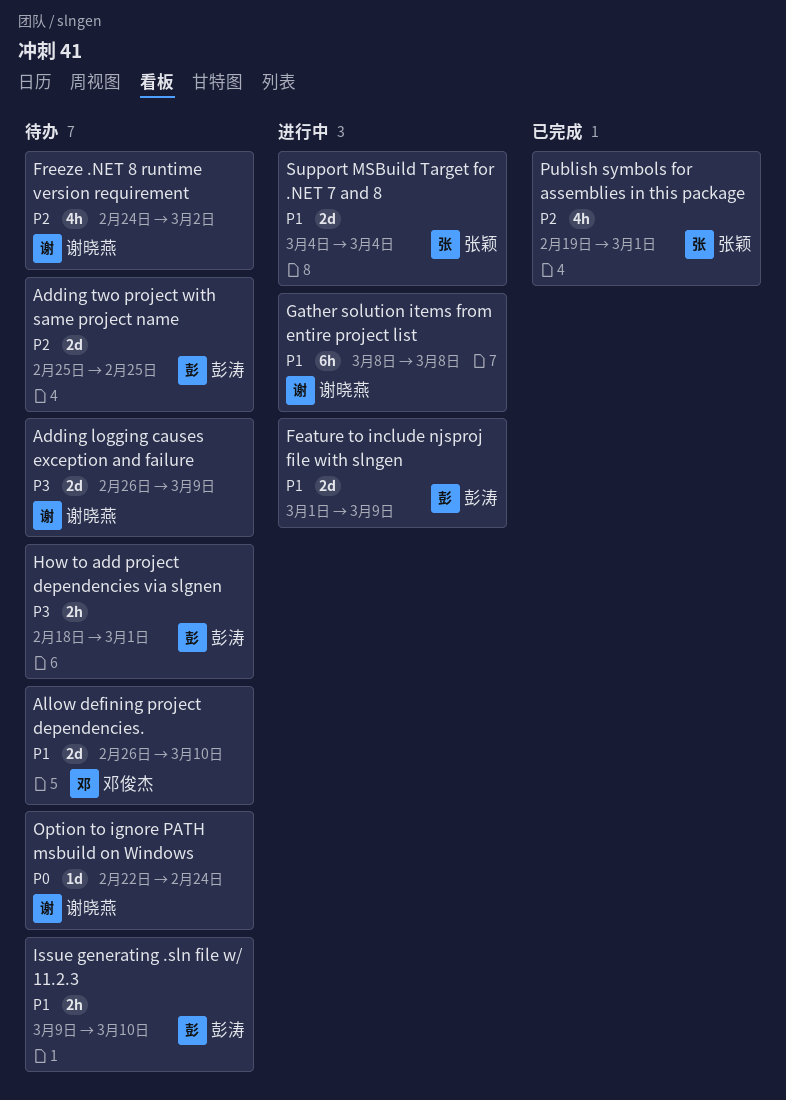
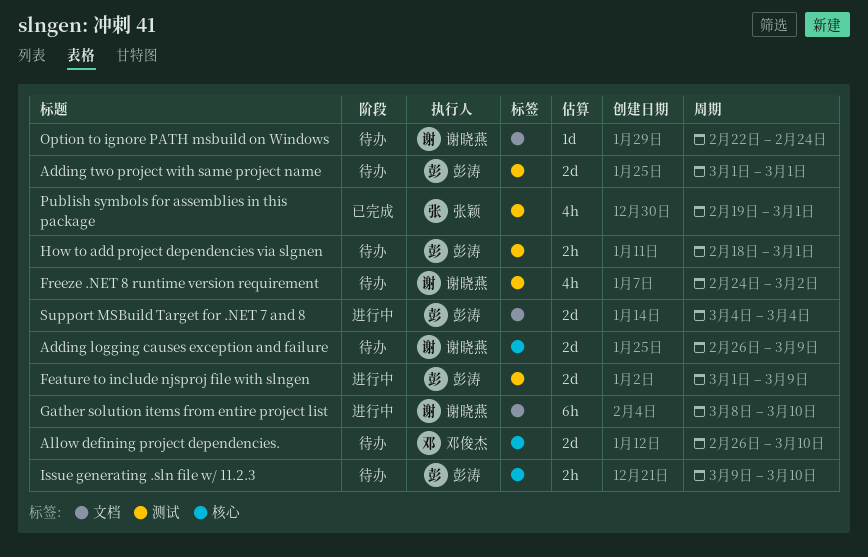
Adding two project with same project name, start: Feb 25 -> Mar 1
Adding two project with same project name, due: Feb 25 -> Mar 1
Gather solution items from entire project list, due: Mar 8 -> Mar 10
Support MSBuild Target for .NET 7 and 8, owner: 张颖 -> 彭涛

